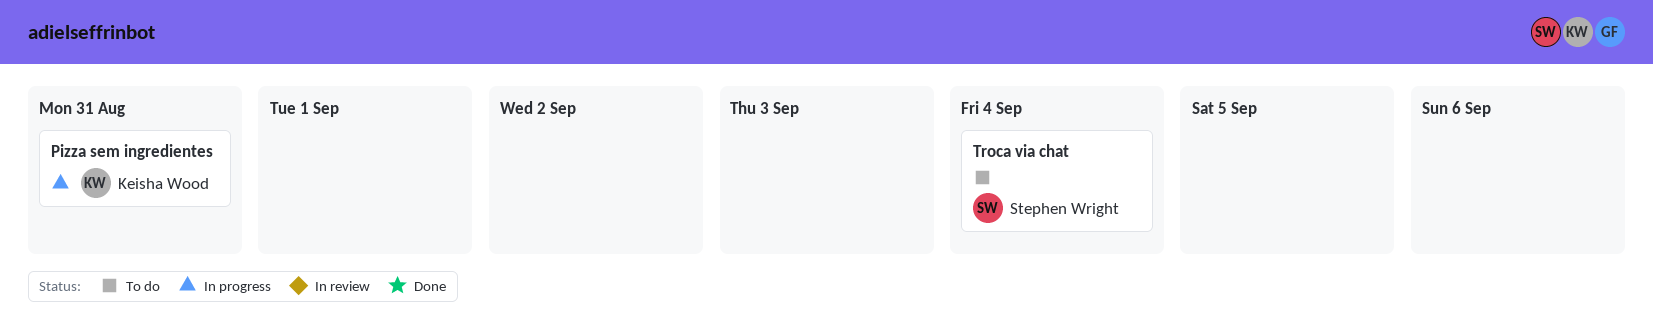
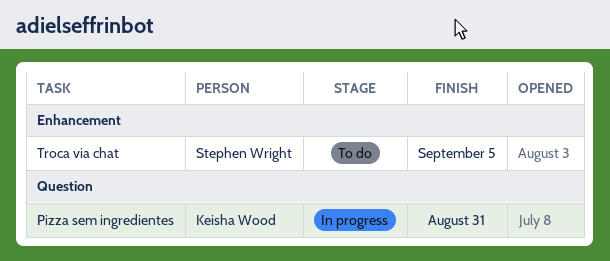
Troca via chat, due: Sep 4 -> Sep 5

